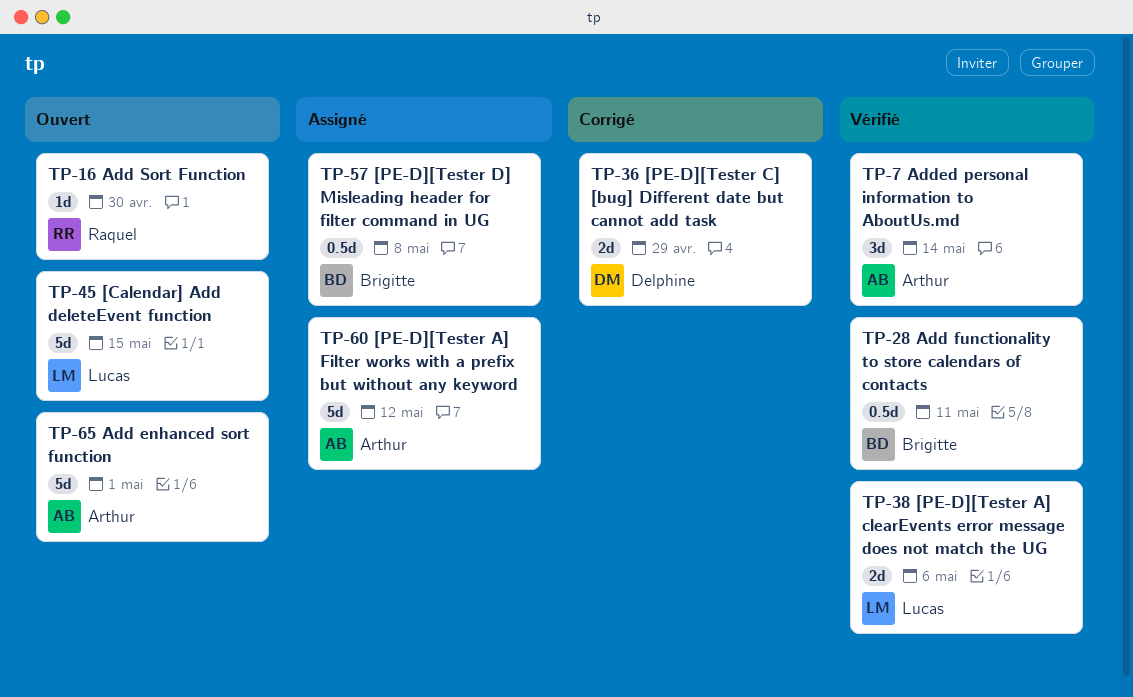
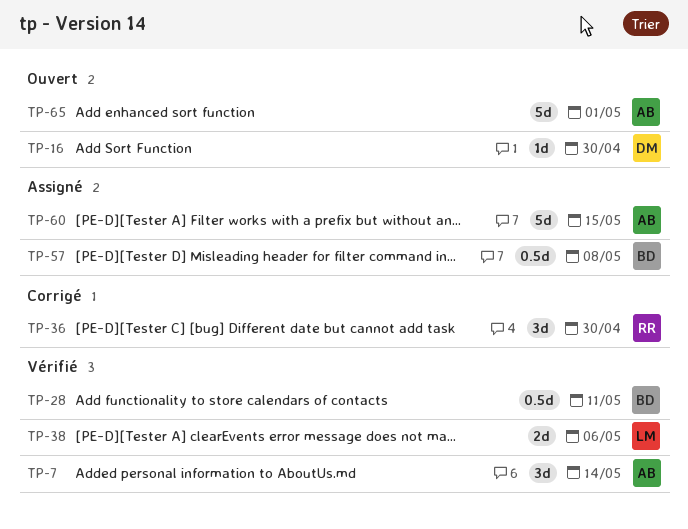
TP-16, owner: Raquel -> Delphine
TP-36, owner: Delphine -> Raquel
TP-36, estimate: 2d -> 3d
TP-36, due: Apr 29 -> Apr 30
TP-45: present -> none
TP-60, due: May 12 -> May 15

